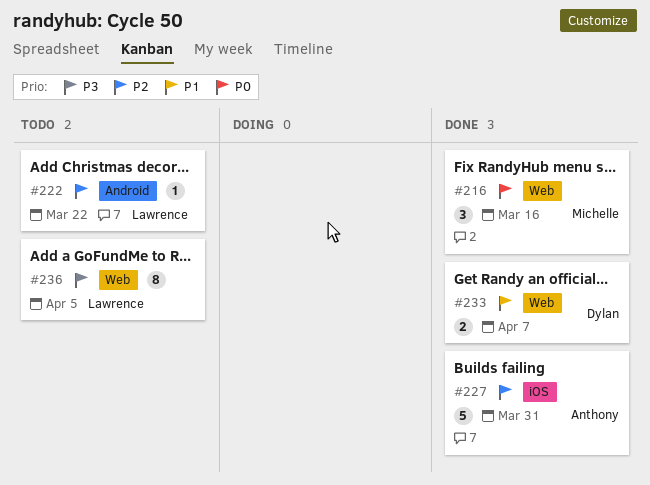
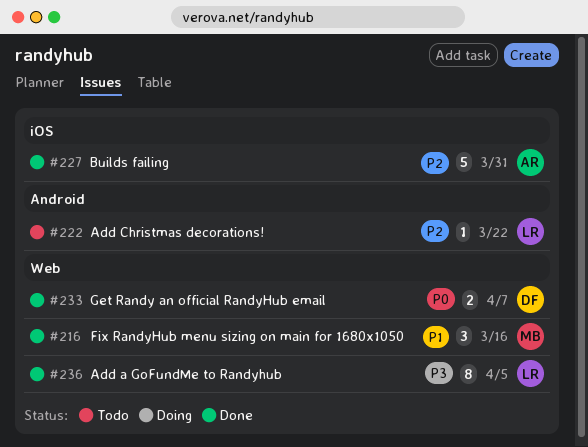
#216, priority: P0 -> P1
#233, priority: P1 -> P0
#236, status: Todo -> Done

